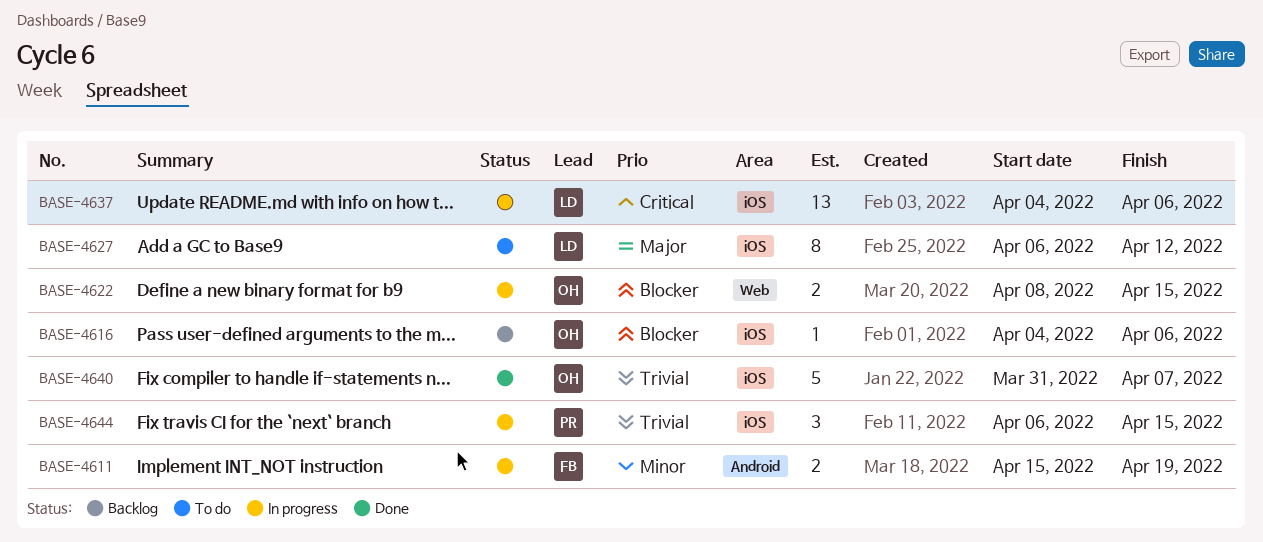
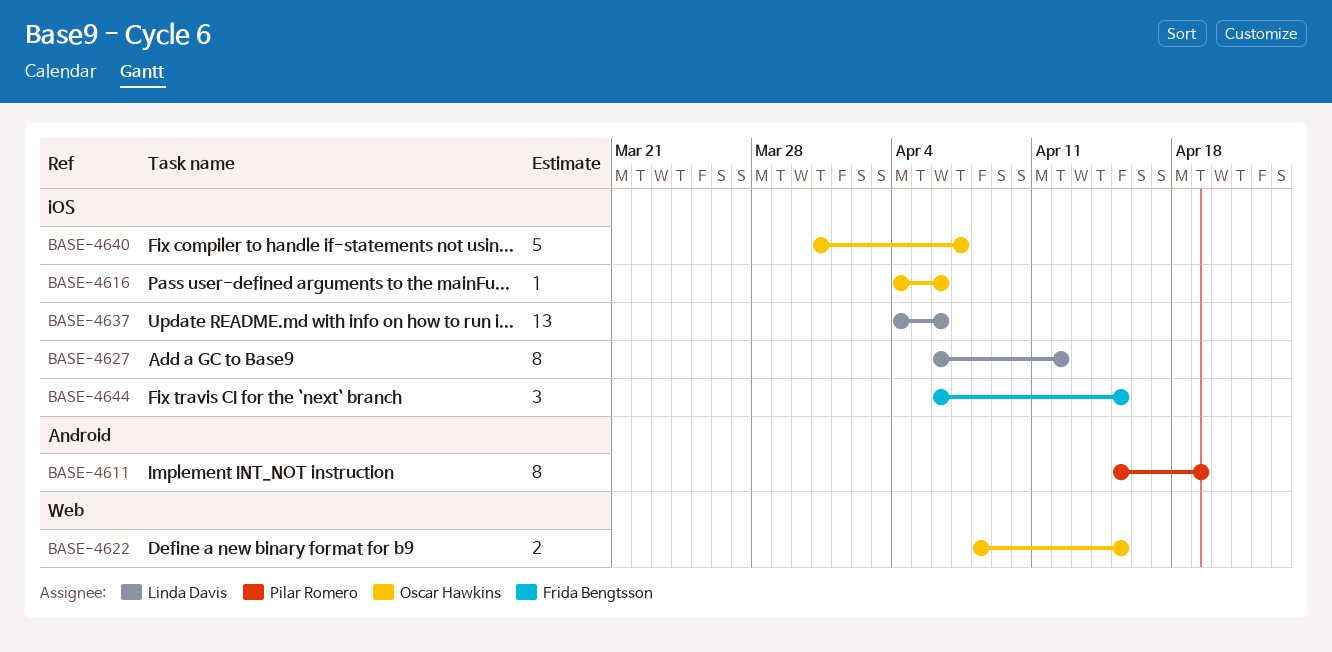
BASE-4611, owner: Frida Bengtsson -> Pilar Romero
BASE-4611, estimate: 2 -> 8
BASE-4644, owner: Pilar Romero -> Frida Bengtsson

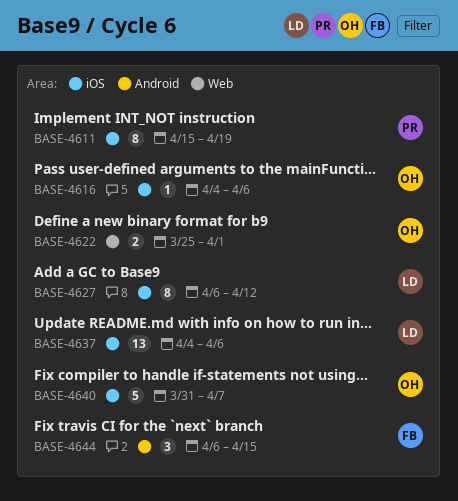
BASE-4611, label: Android -> iOS
BASE-4622, start: Apr 8 -> Mar 25
BASE-4622, due: Apr 15 -> Apr 1
BASE-4644, label: iOS -> Android

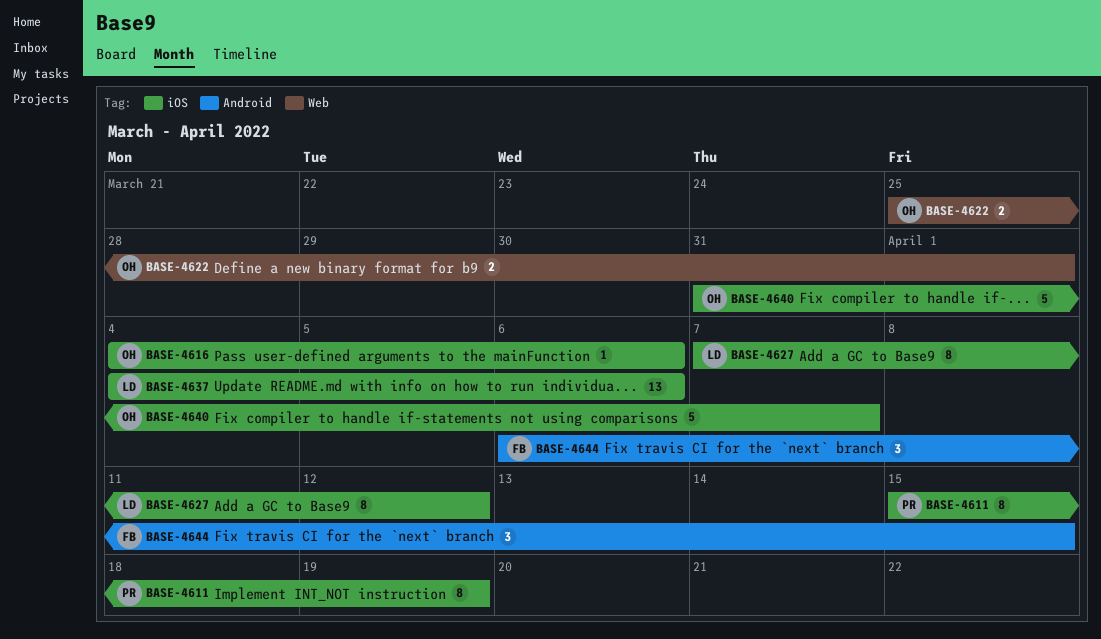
BASE-4627, start: Apr 6 -> Apr 7

